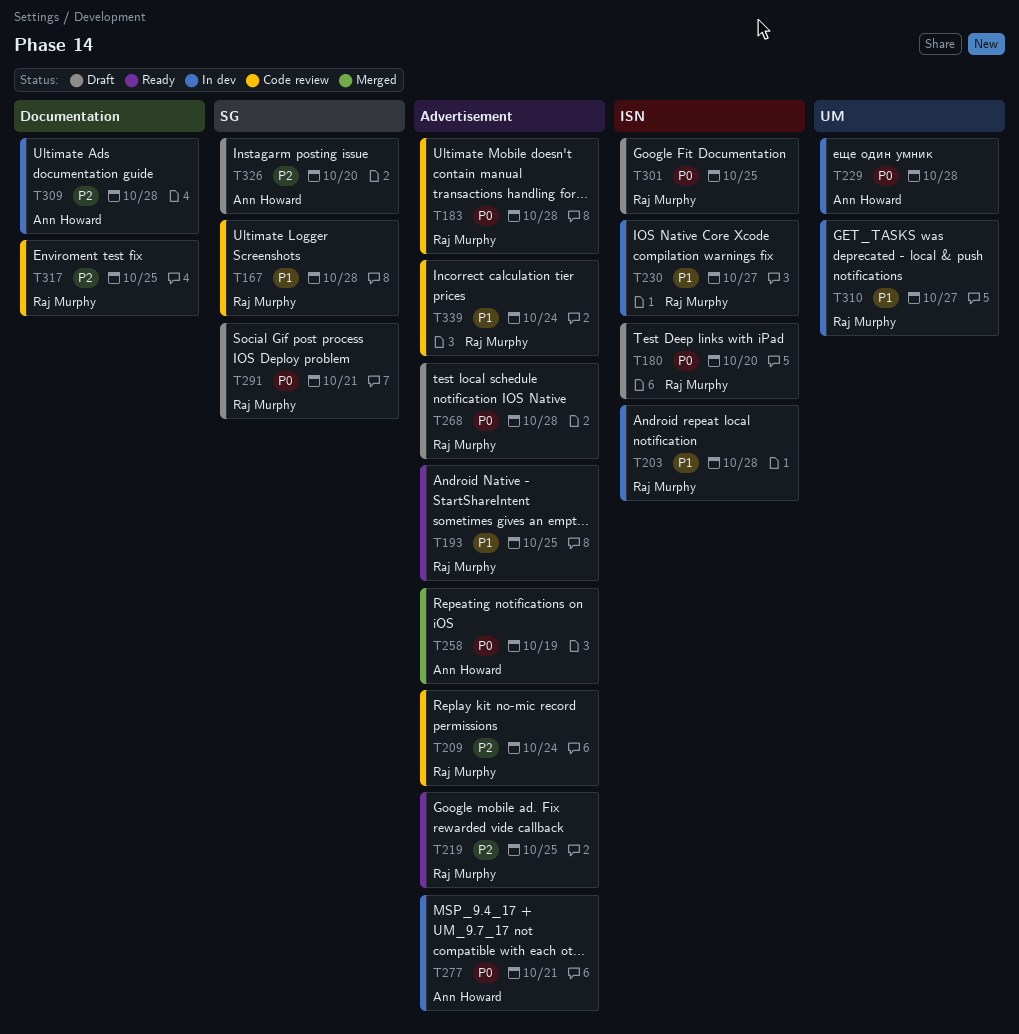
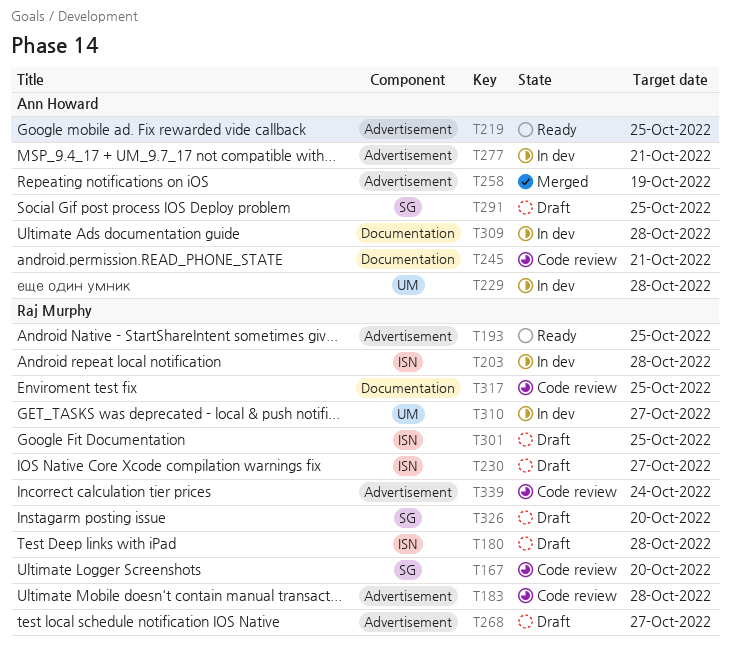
T167, due: Oct 28 -> Oct 20
T180, due: Oct 20 -> Oct 28
T209: present -> none
T219, owner: Raj Murphy -> Ann Howard
T230, status: In dev -> Draft
T245: none -> present
T268, due: Oct 28 -> Oct 27
T291, owner: Raj Murphy -> Ann Howard
T291, due: Oct 21 -> Oct 25
T326, owner: Ann Howard -> Raj Murphy

